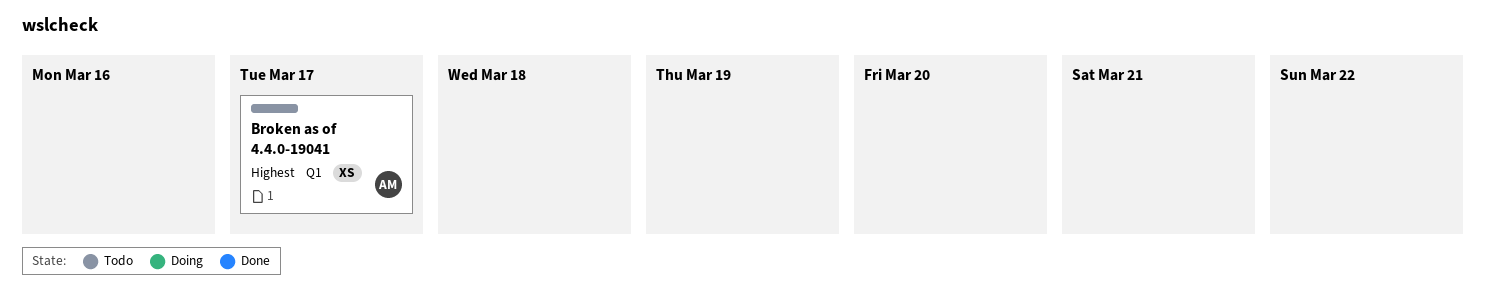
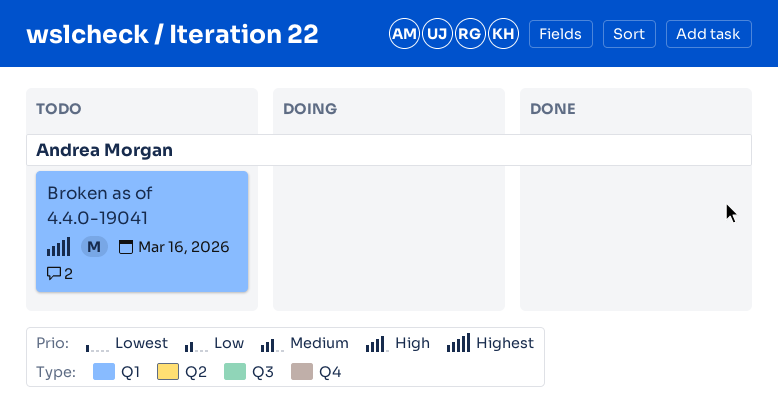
Broken as of 4.4.0-19041, estimate: XS -> M
Broken as of 4.4.0-19041, due: Mar 17 -> Mar 16

